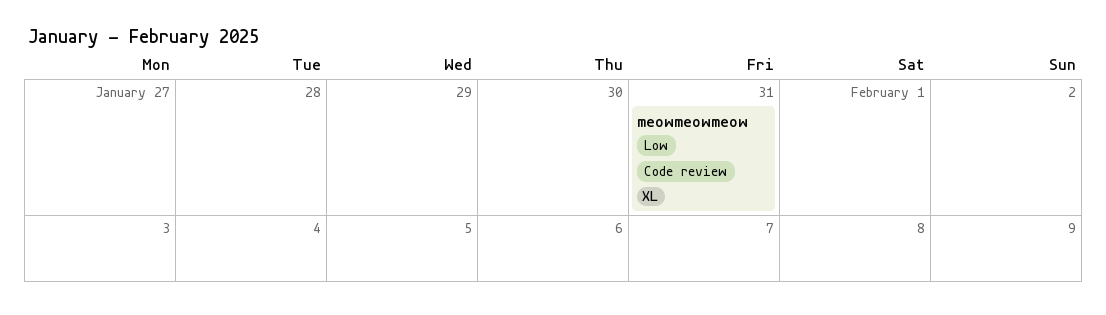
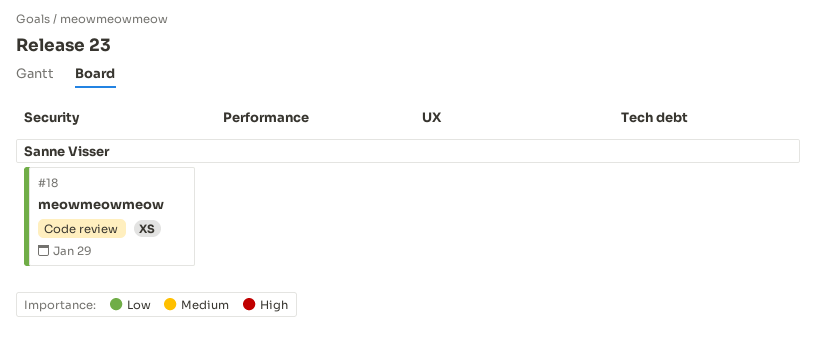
meowmeowmeow, estimate: XL -> XS
meowmeowmeow, due: Jan 31 -> Jan 29

